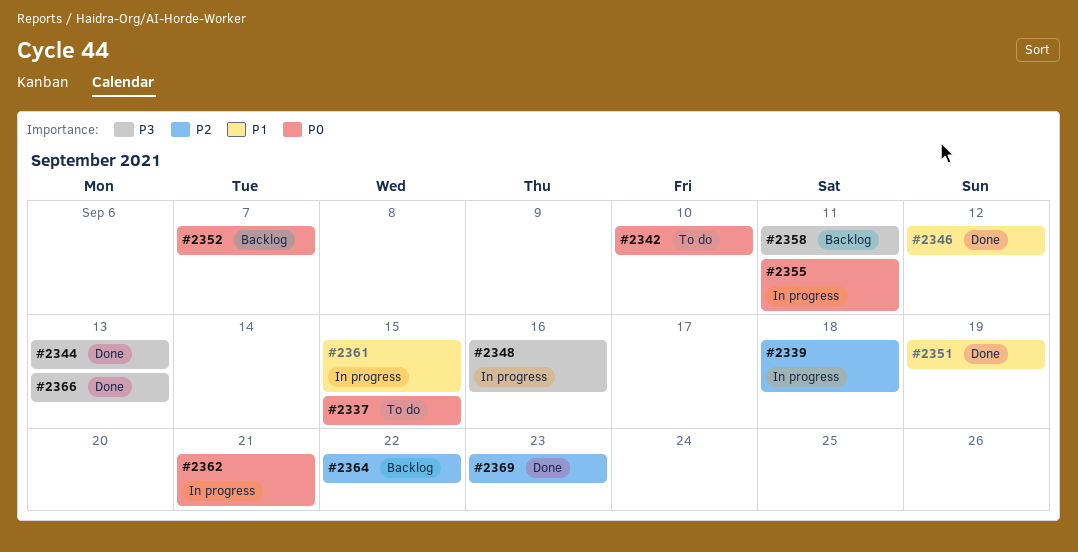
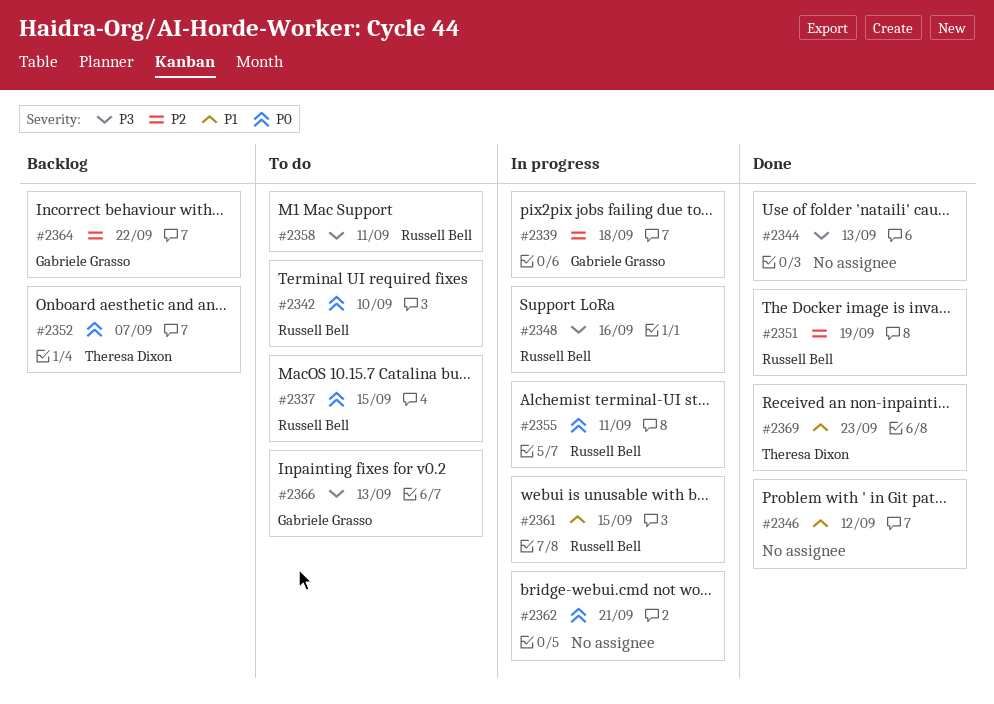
#2351, priority: P1 -> P2
#2358, status: Backlog -> To do
#2366, status: Done -> To do
#2369, priority: P2 -> P1

